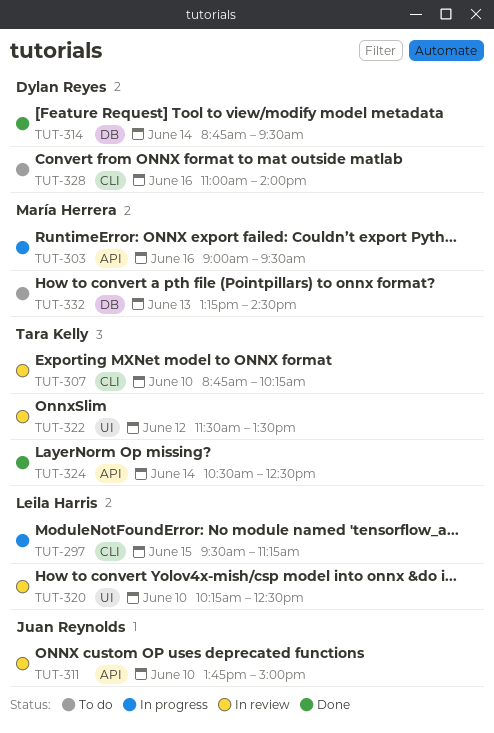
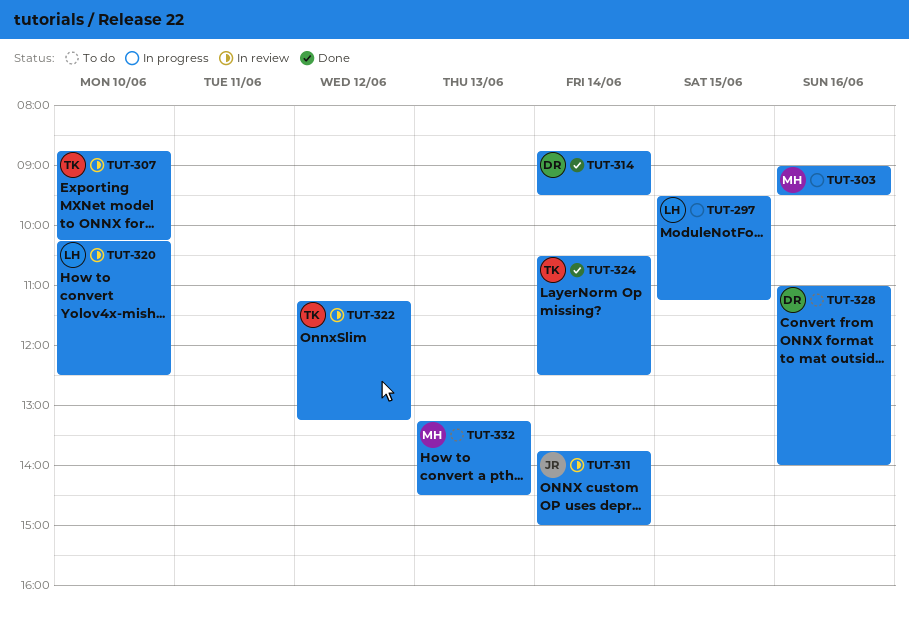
TUT-311, day: Jun 10 -> Jun 14
TUT-322, begins: 11:30 -> 11:15
TUT-322, ends: 13:30 -> 13:15

